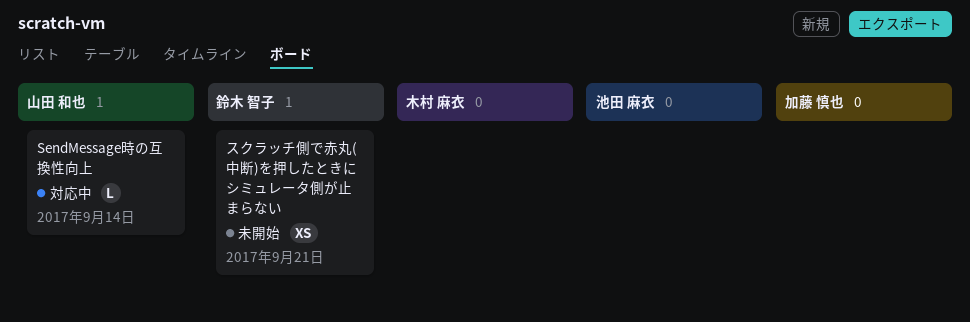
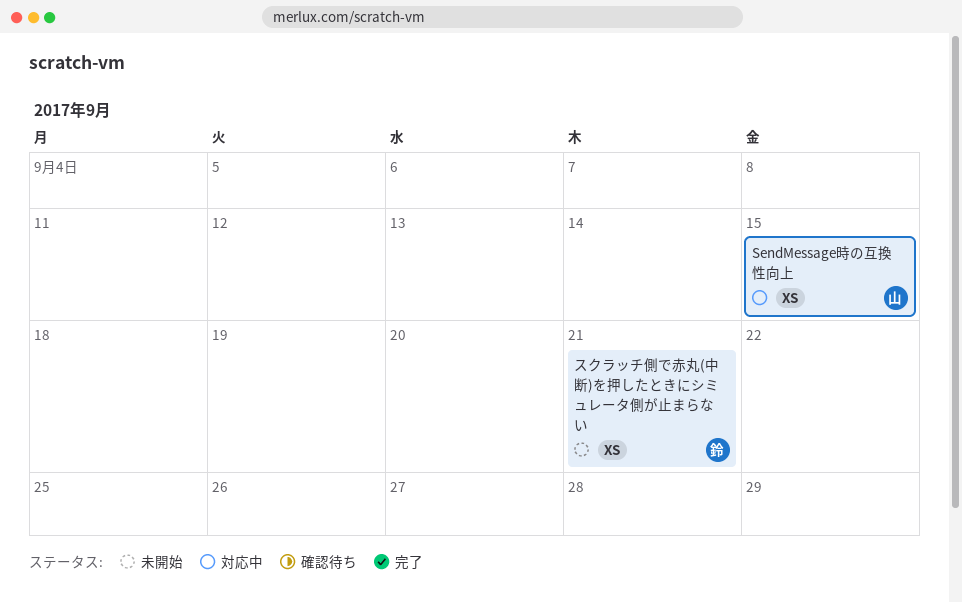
SendMessage時の互換性向上, estimate: L -> XS
SendMessage時の互換性向上, due: Sep 14 -> Sep 15

